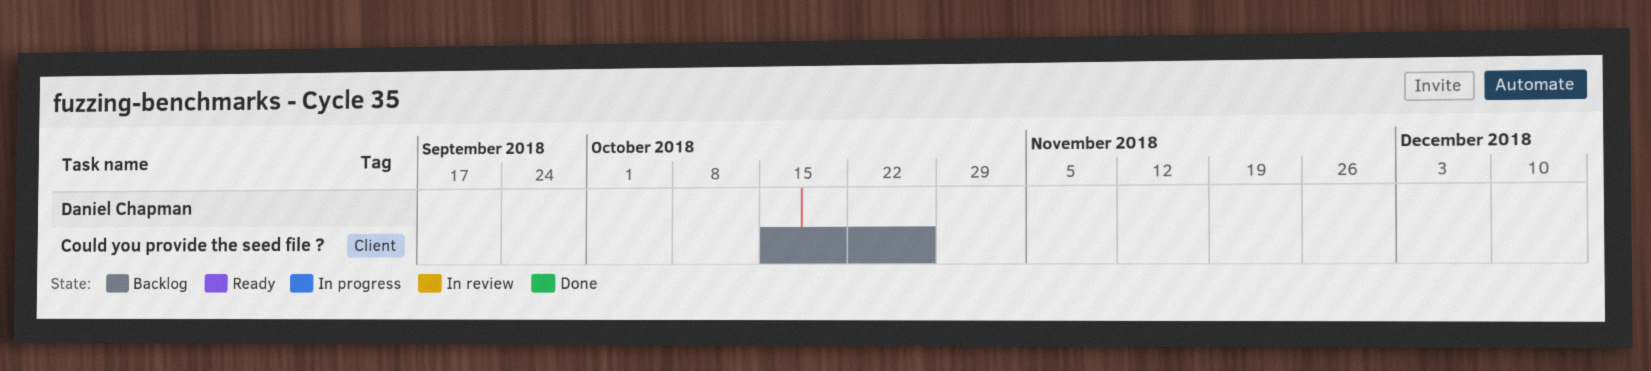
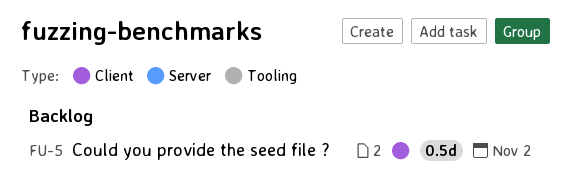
Could you provide the seed file ?, due: Oct 26 -> Nov 2

